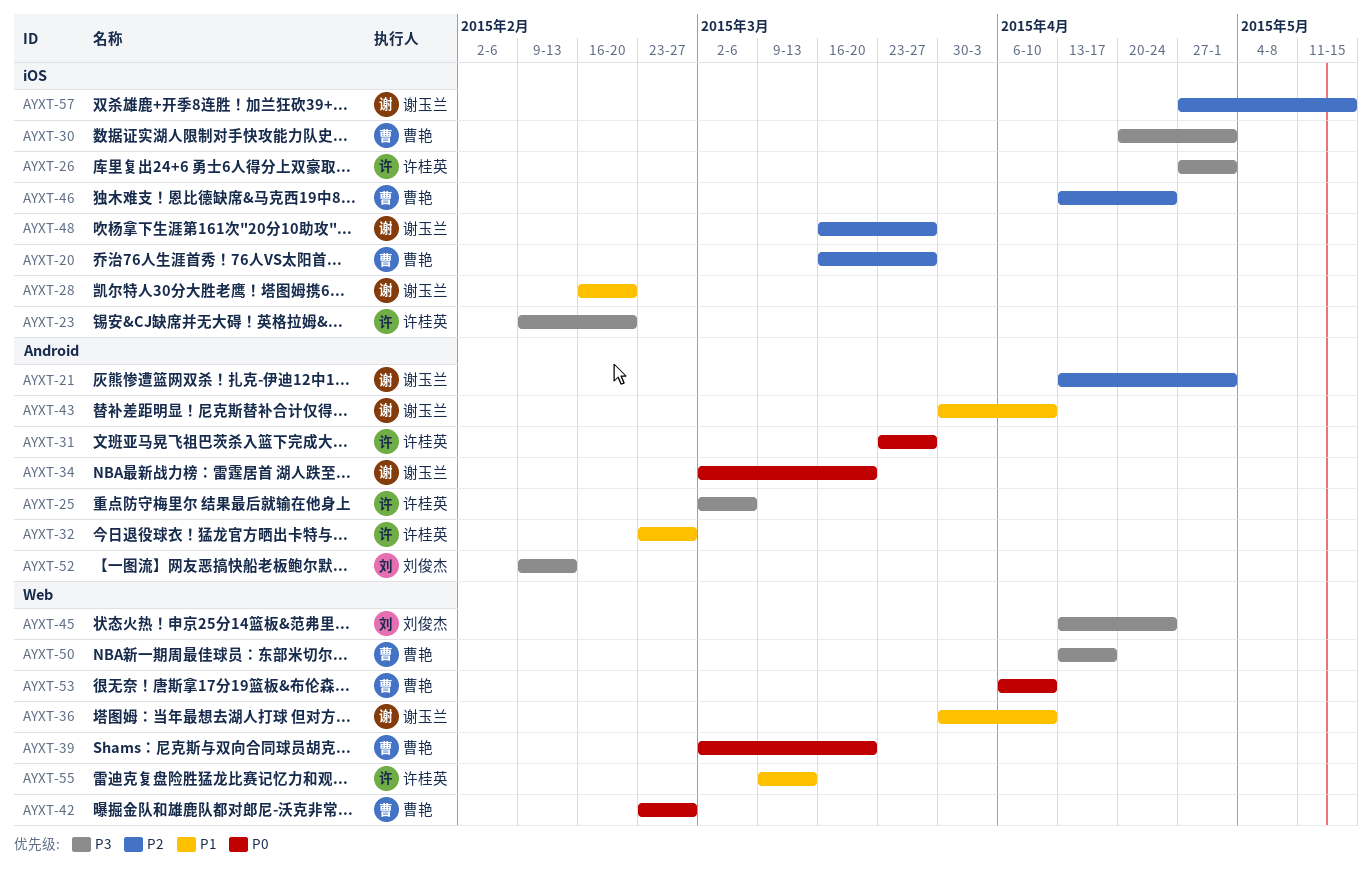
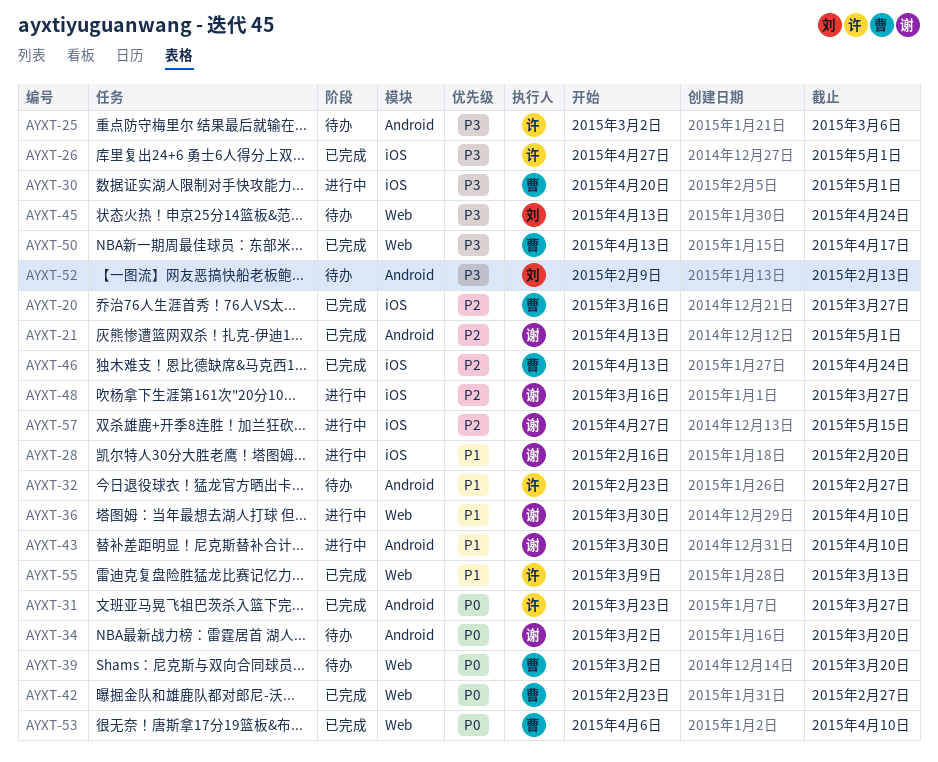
AYXT-23: present -> none

